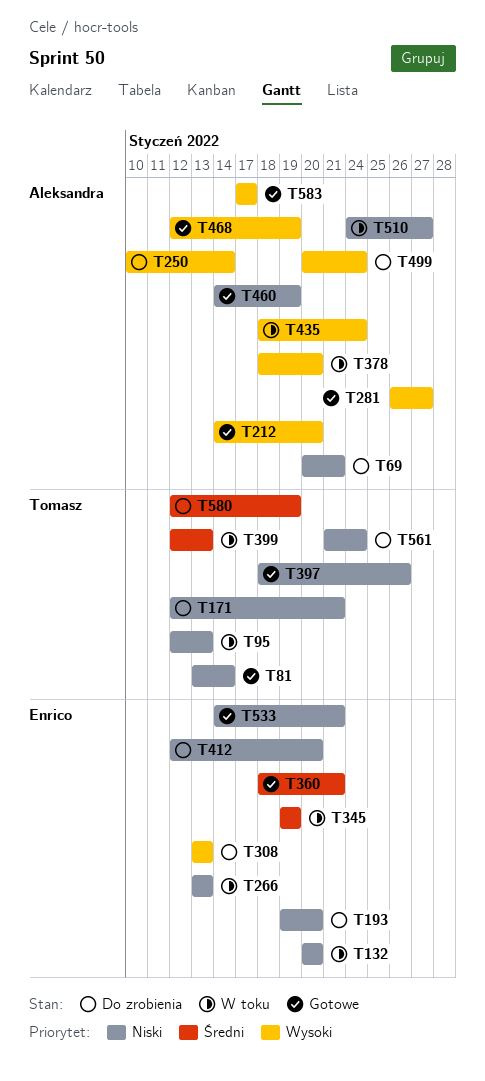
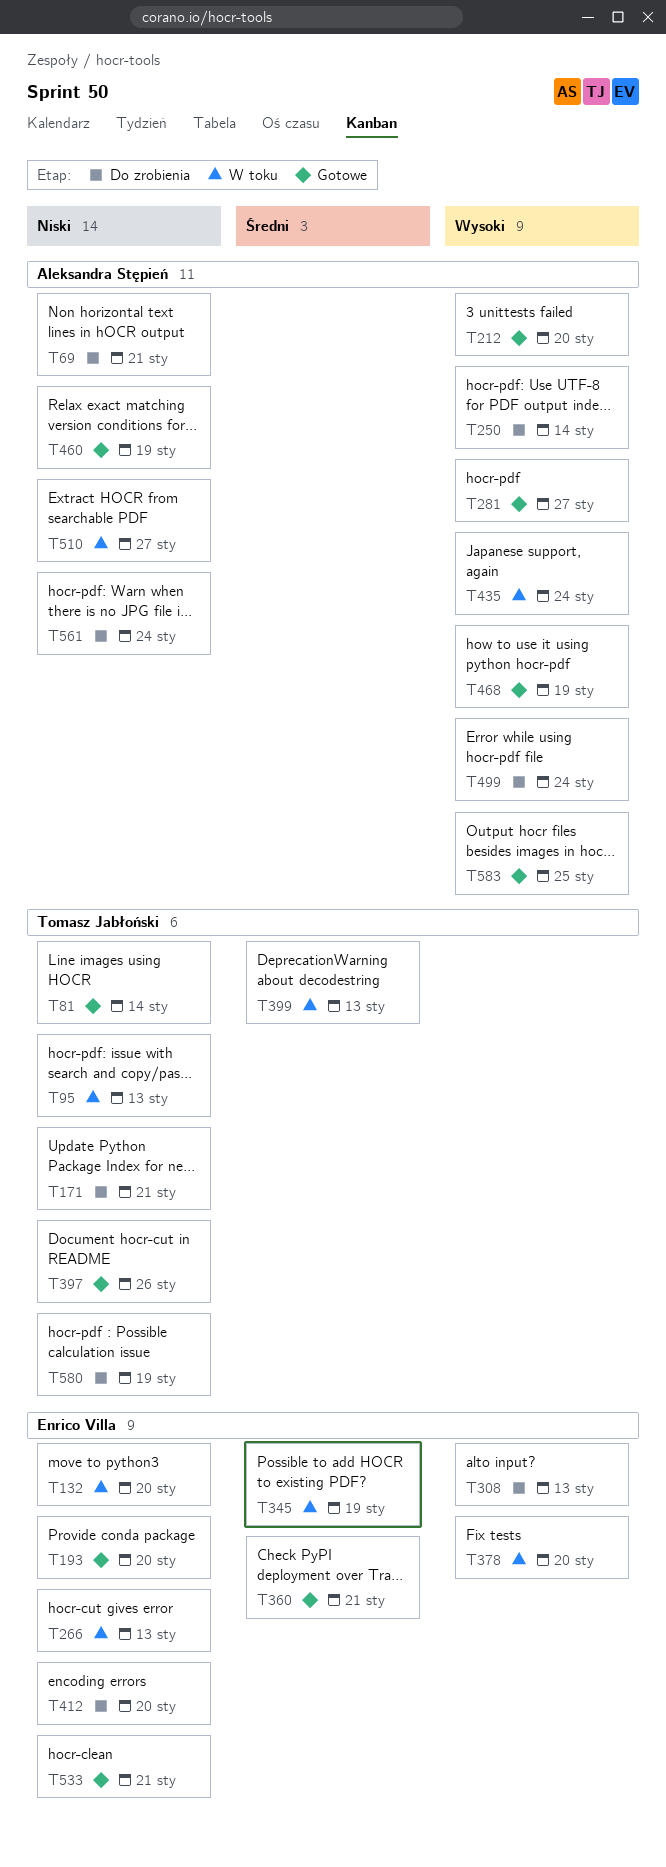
T193, status: Do zrobienia -> Gotowe
T378, owner: Aleksandra Stępień -> Enrico Villa
T561, owner: Tomasz Jabłoński -> Aleksandra Stępień
T580, priority: Średni -> Niski
T583, due: Jan 17 -> Jan 25

